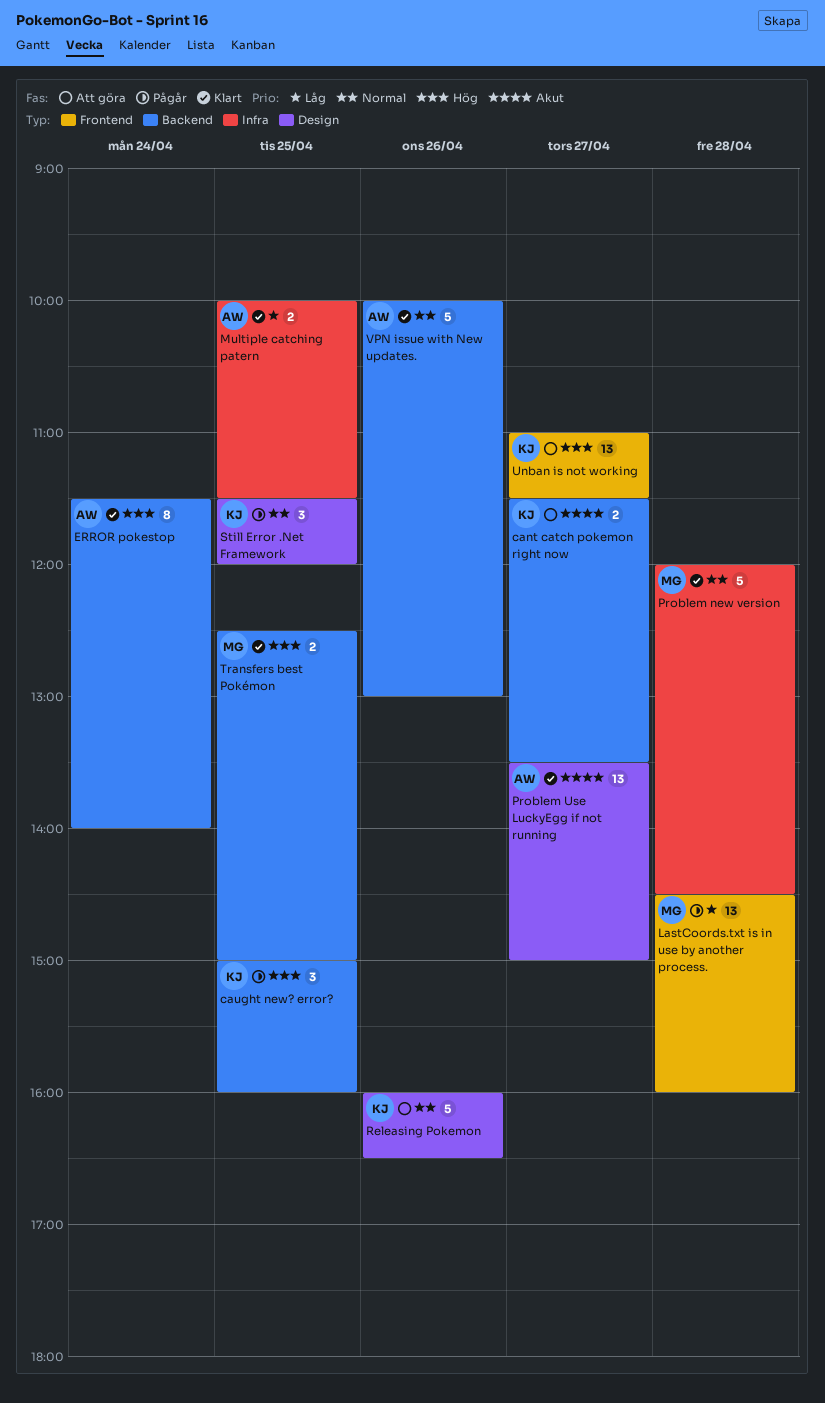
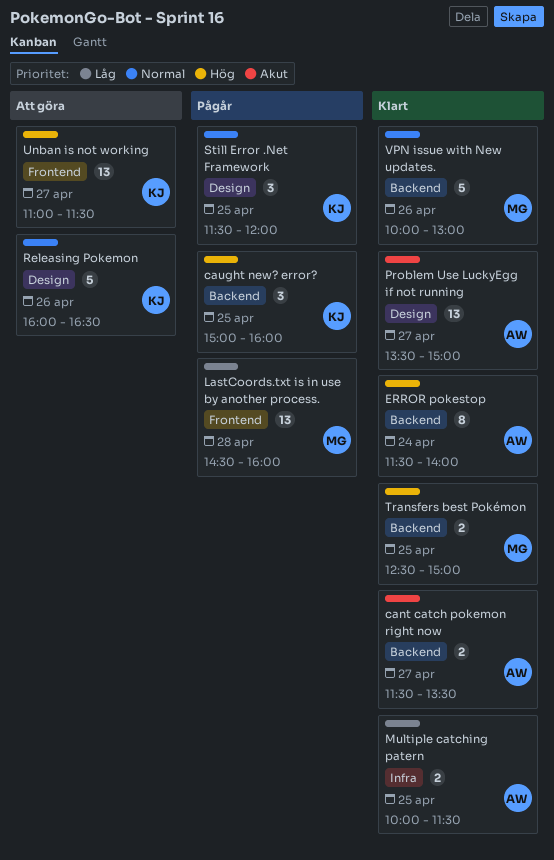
cant catch pokemon right now, status: Att göra -> Klart
cant catch pokemon right now, owner: KJ -> AW
Problem new version: present -> none
VPN issue with New updates., owner: AW -> MG

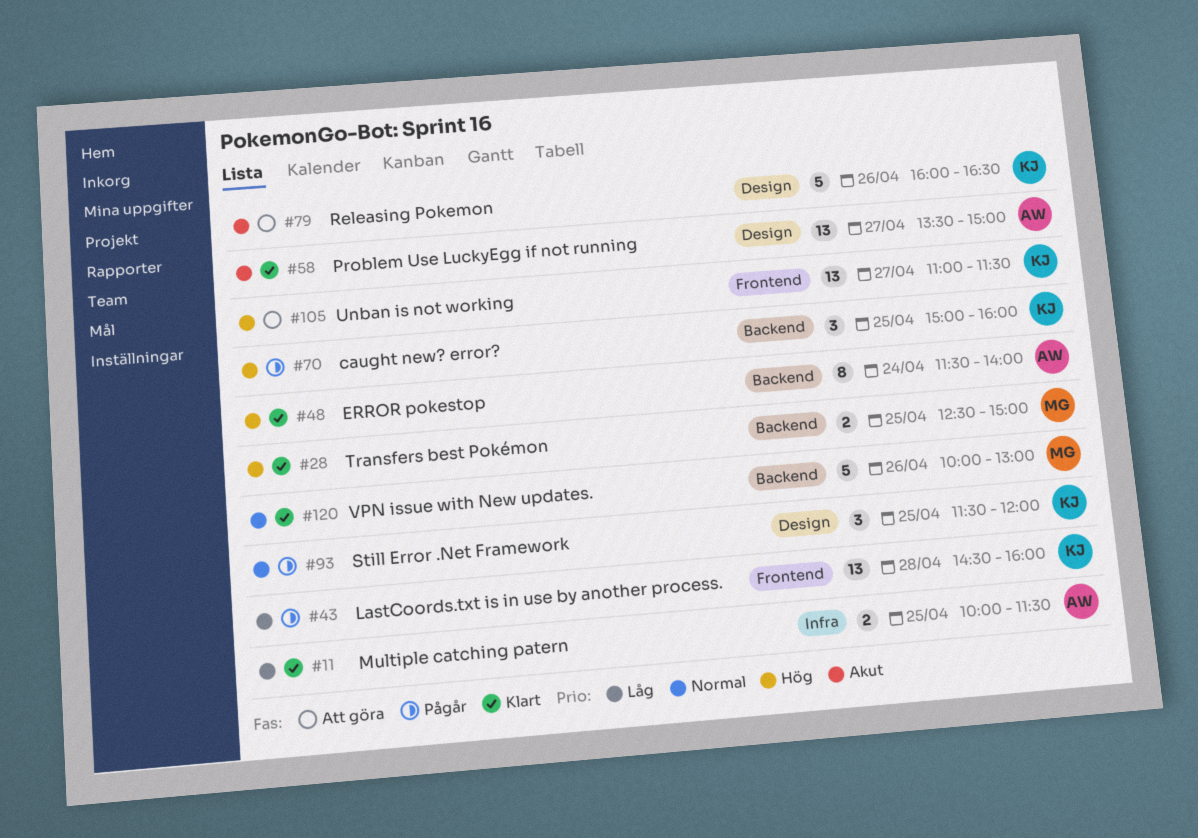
cant catch pokemon right now: present -> none
LastCoords.txt is in use by another process., owner: MG -> KJ
Releasing Pokemon, priority: Normal -> Akut

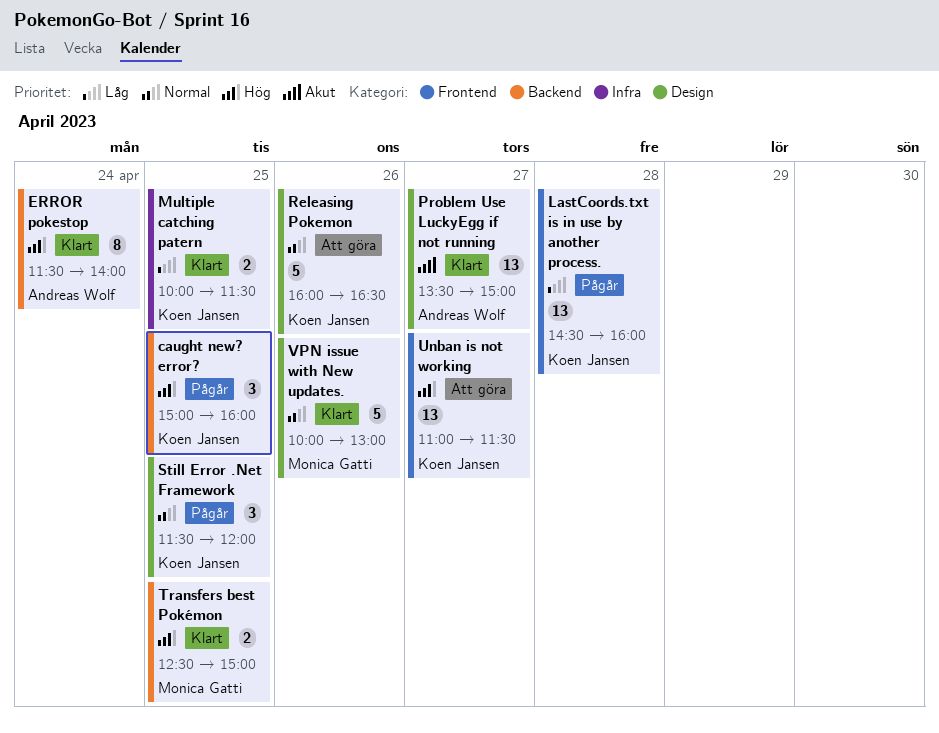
Multiple catching patern, owner: Andreas Wolf -> Koen Jansen
Releasing Pokemon, priority: Akut -> Normal
VPN issue with New updates., label: Backend -> Design

